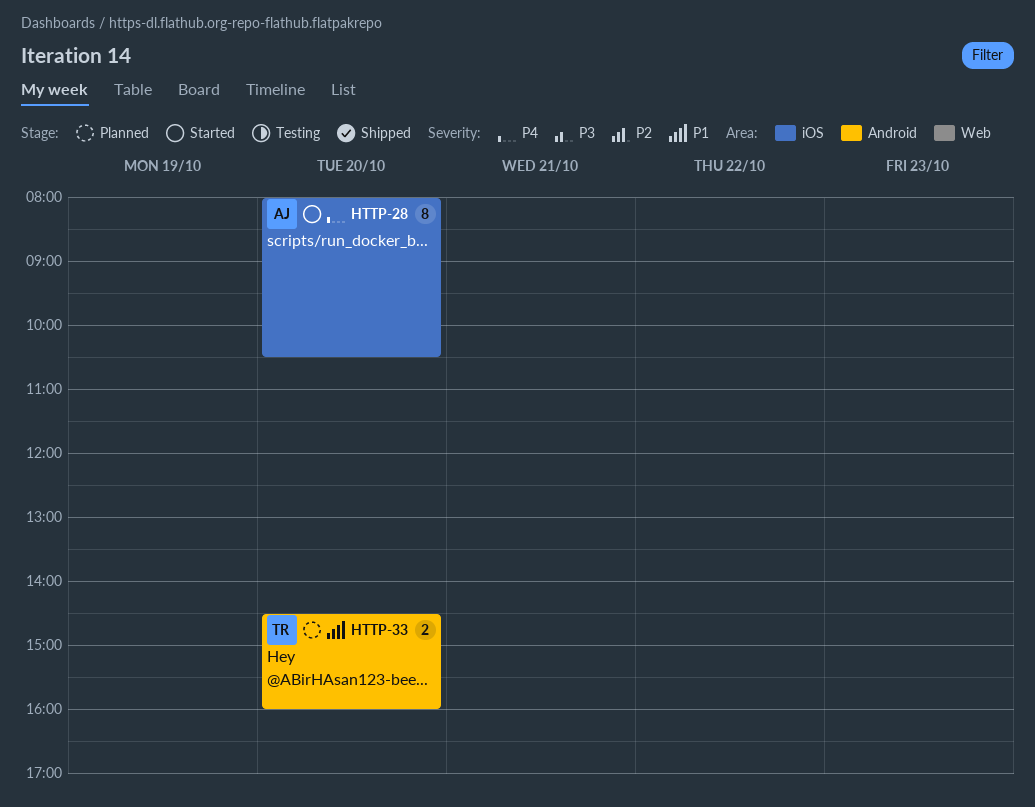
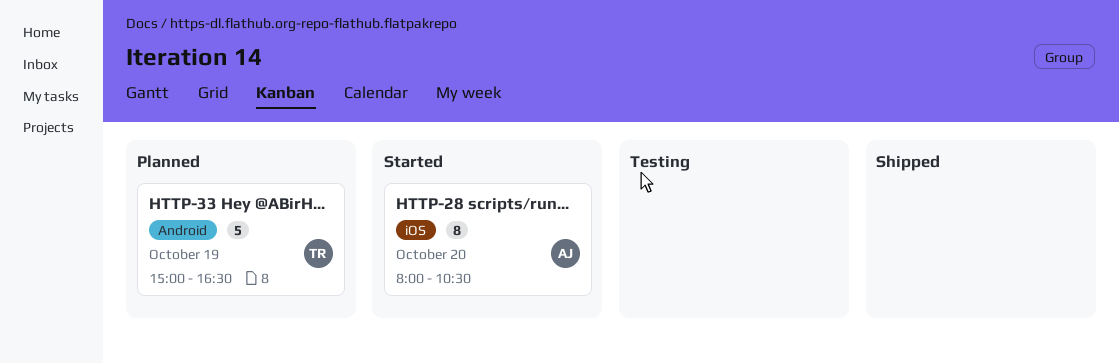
HTTP-33, estimate: 2 -> 5
HTTP-33, day: Oct 20 -> Oct 19
HTTP-33, begins: 14:30 -> 15:00
HTTP-33, ends: 16:00 -> 16:30

